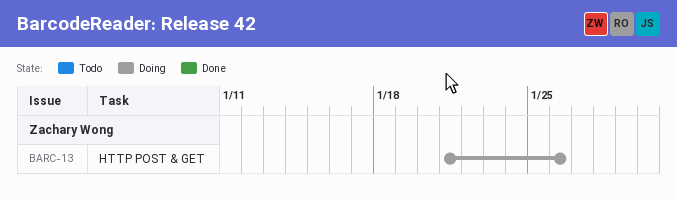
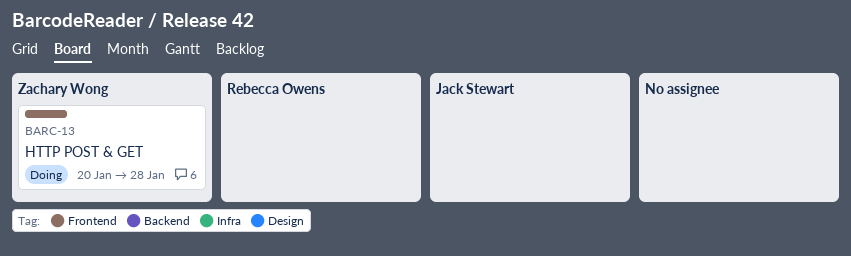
BARC-13, start: Jan 21 -> Jan 20
BARC-13, due: Jan 26 -> Jan 28

